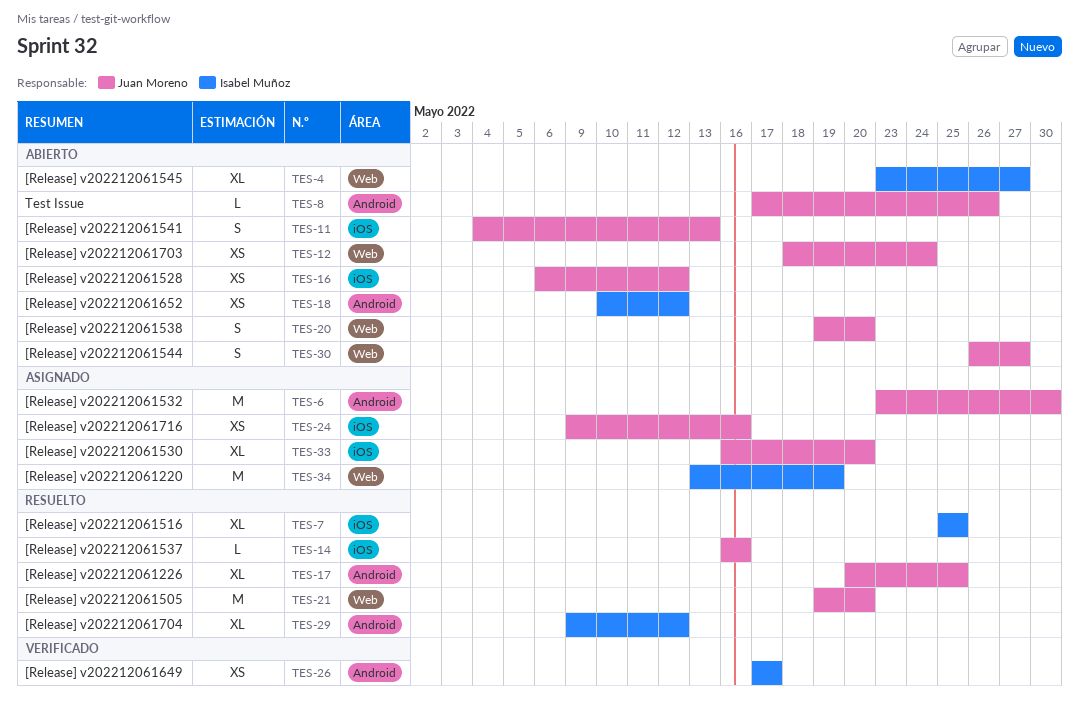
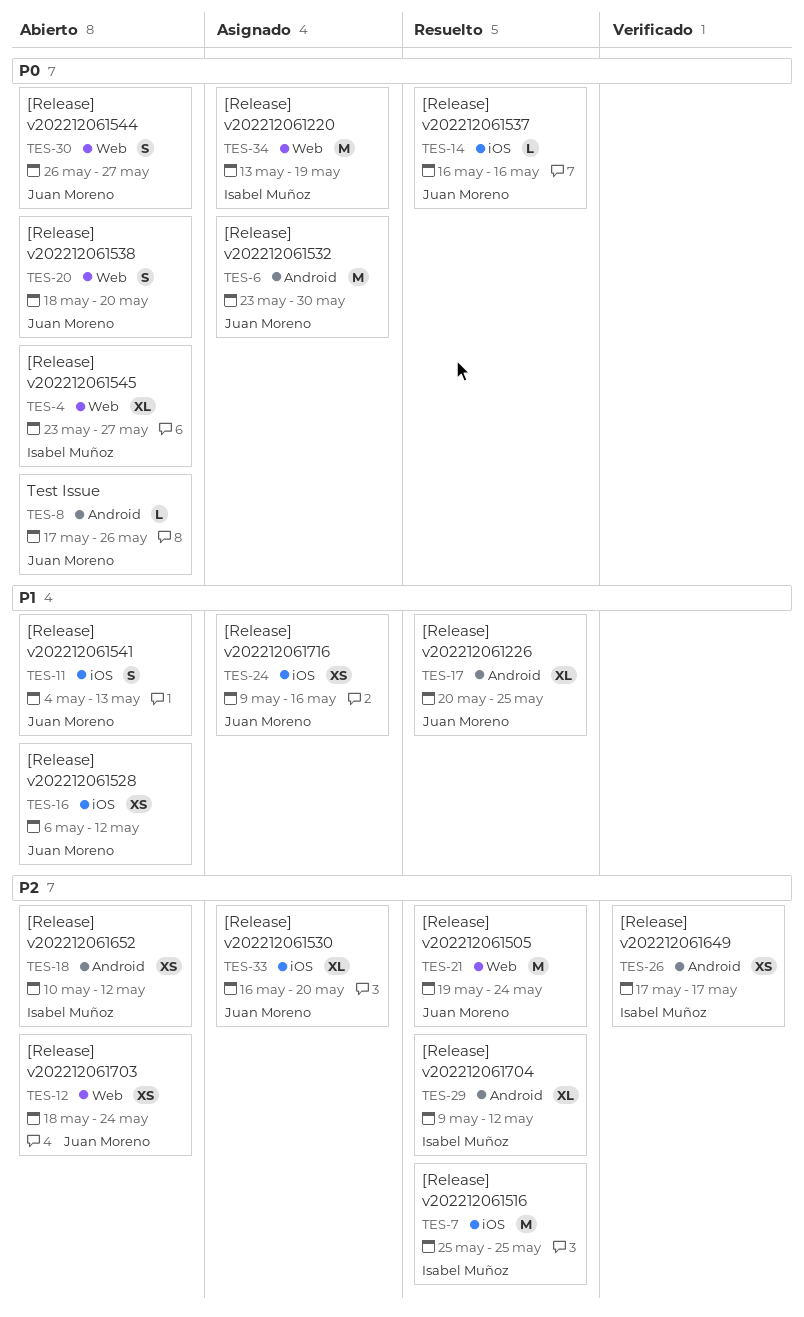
TES-7, estimate: XL -> M
TES-20, start: May 19 -> May 18
TES-21, due: May 20 -> May 24

